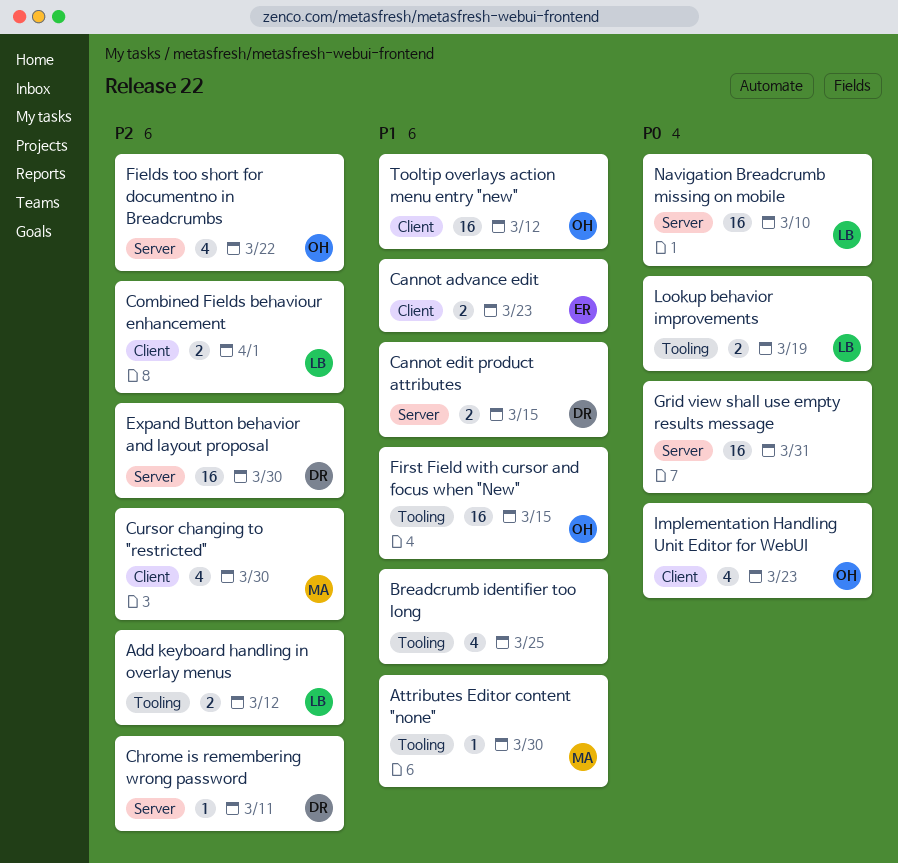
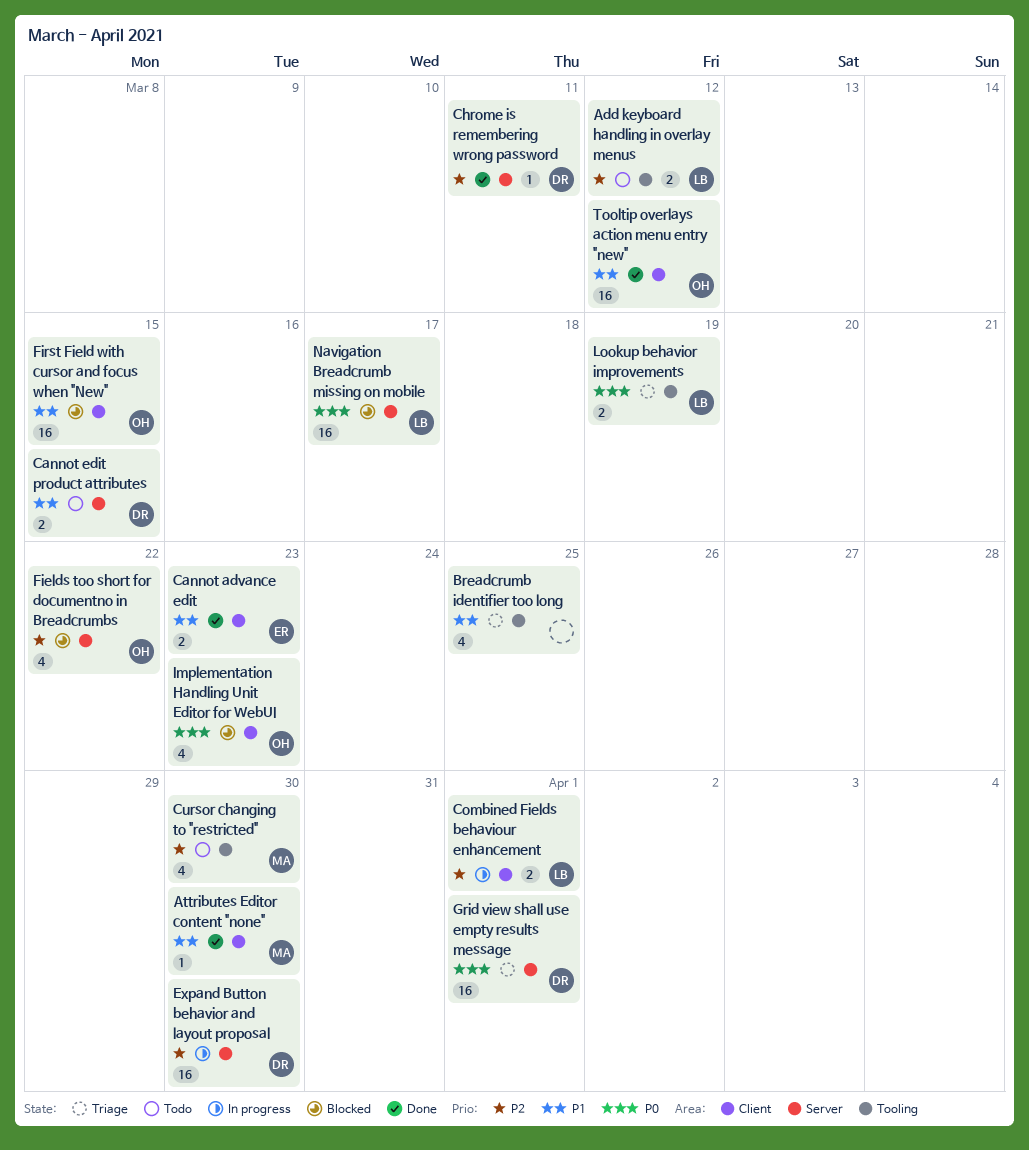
Attributes Editor content "none", label: Tooling -> Client
Cursor changing to "restricted", label: Client -> Tooling
First Field with cursor and focus when "New", label: Tooling -> Client
Grid view shall use empty results message, owner: none -> DR
Grid view shall use empty results message, due: Mar 31 -> Apr 1
Navigation Breadcrumb missing on mobile, due: Mar 10 -> Mar 17

